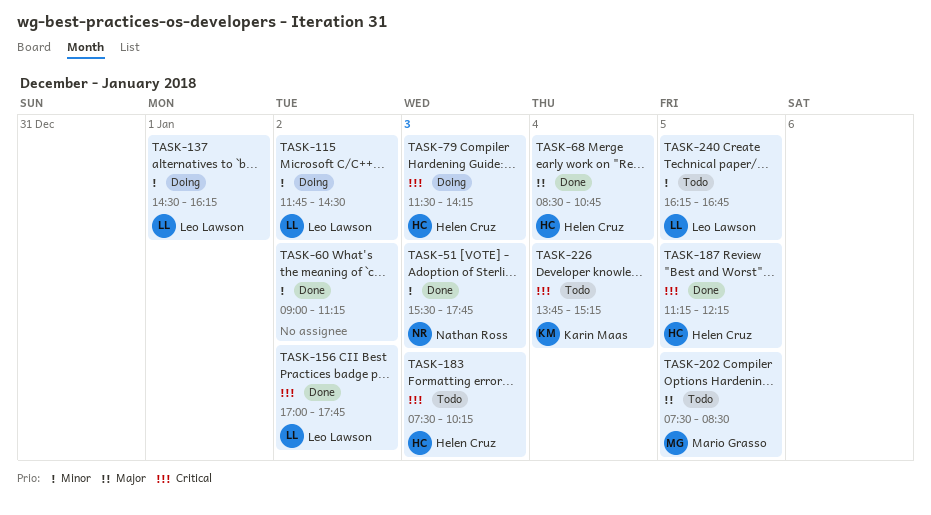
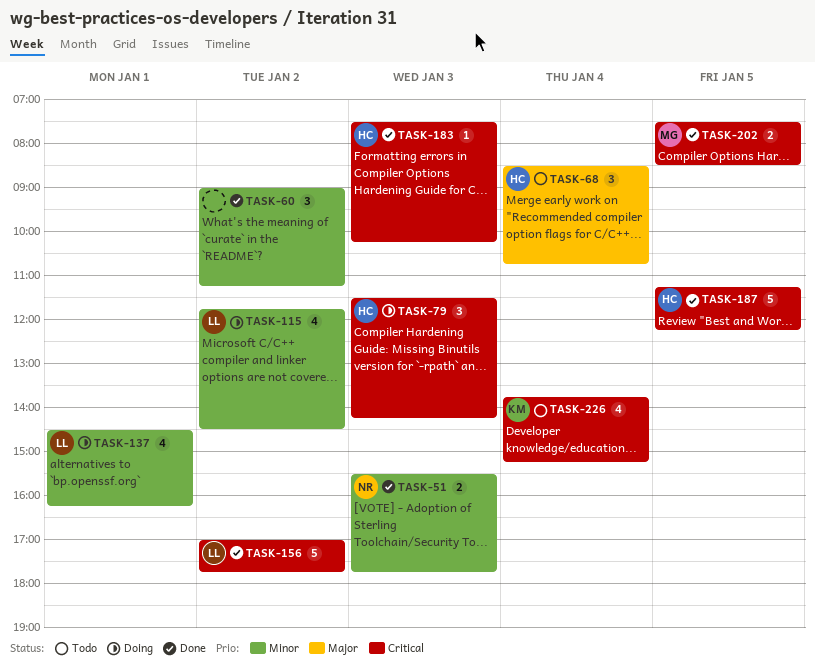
TASK-68, status: Done -> Todo
TASK-183, status: Todo -> Done
TASK-202, status: Todo -> Done
TASK-202, priority: Major -> Critical
TASK-240: present -> none

